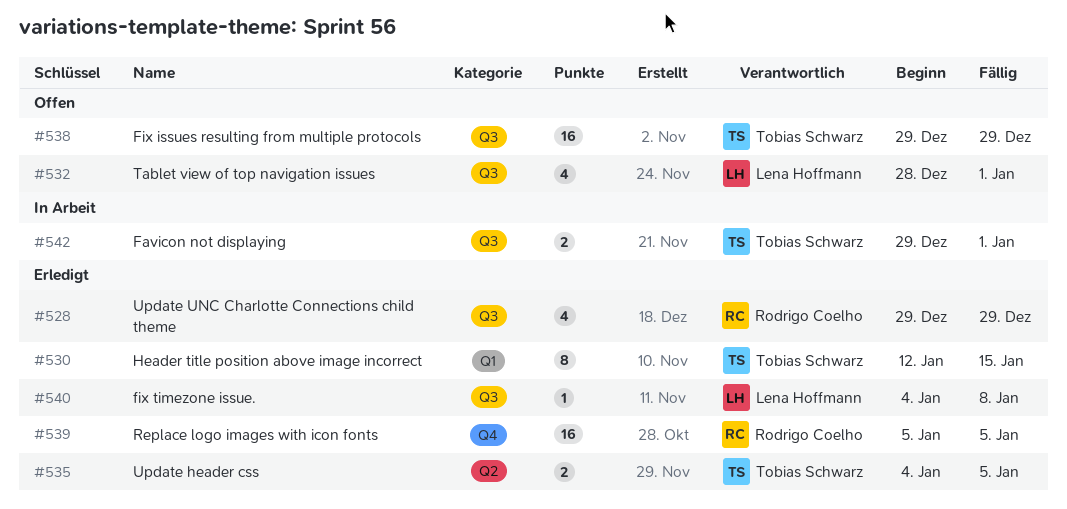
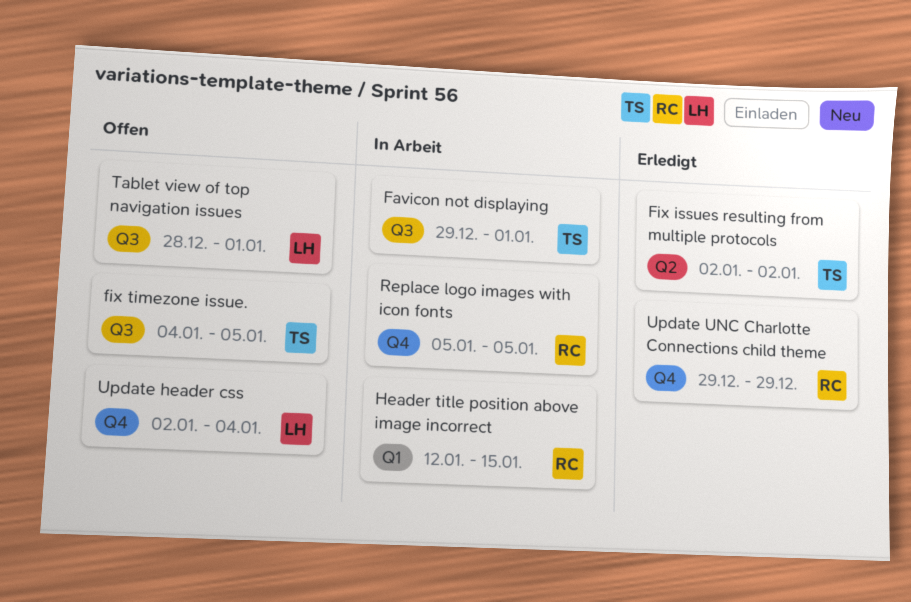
Fix issues resulting from multiple protocols, status: Offen -> Erledigt
Fix issues resulting from multiple protocols, label: Q3 -> Q2
Fix issues resulting from multiple protocols, start: Dec 29 -> Jan 2
Fix issues resulting from multiple protocols, due: Dec 29 -> Jan 2
fix timezone issue., status: Erledigt -> Offen
fix timezone issue., owner: Lena Hoffmann -> Tobias Schwarz
fix timezone issue., due: Jan 8 -> Jan 5
Header title position above image incorrect, status: Erledigt -> In Arbeit
Header title position above image incorrect, owner: Tobias Schwarz -> Rodrigo Coelho
Replace logo images with icon fonts, status: Erledigt -> In Arbeit
Update header css, status: Erledigt -> Offen
Update header css, owner: Tobias Schwarz -> Lena Hoffmann
Update header css, label: Q2 -> Q4
Update header css, start: Jan 4 -> Jan 2
Update header css, due: Jan 5 -> Jan 4
Update UNC Charlotte Connections child theme, label: Q3 -> Q4

